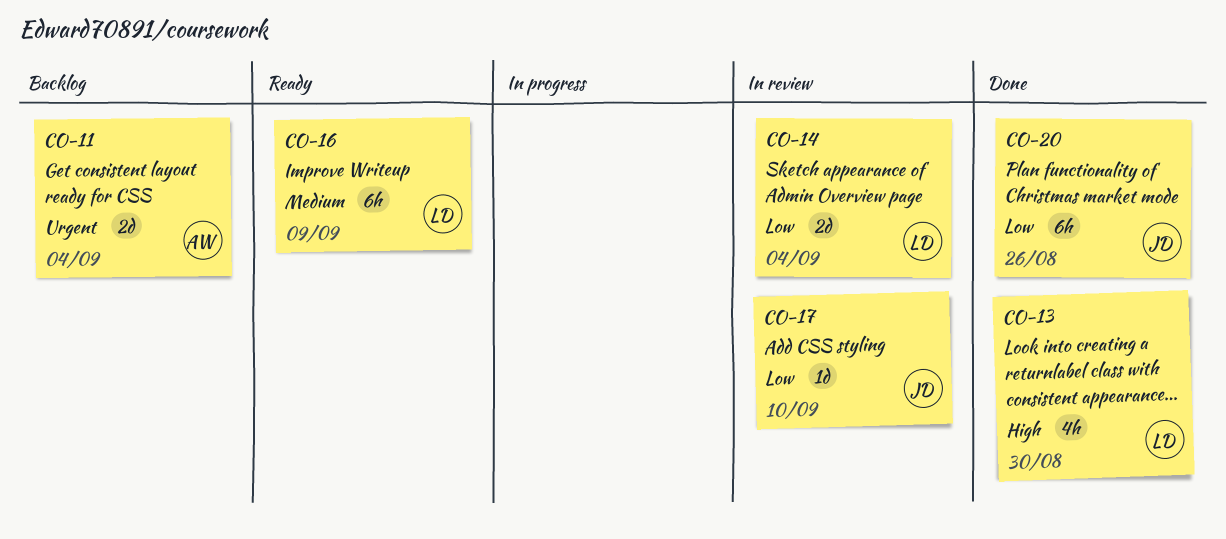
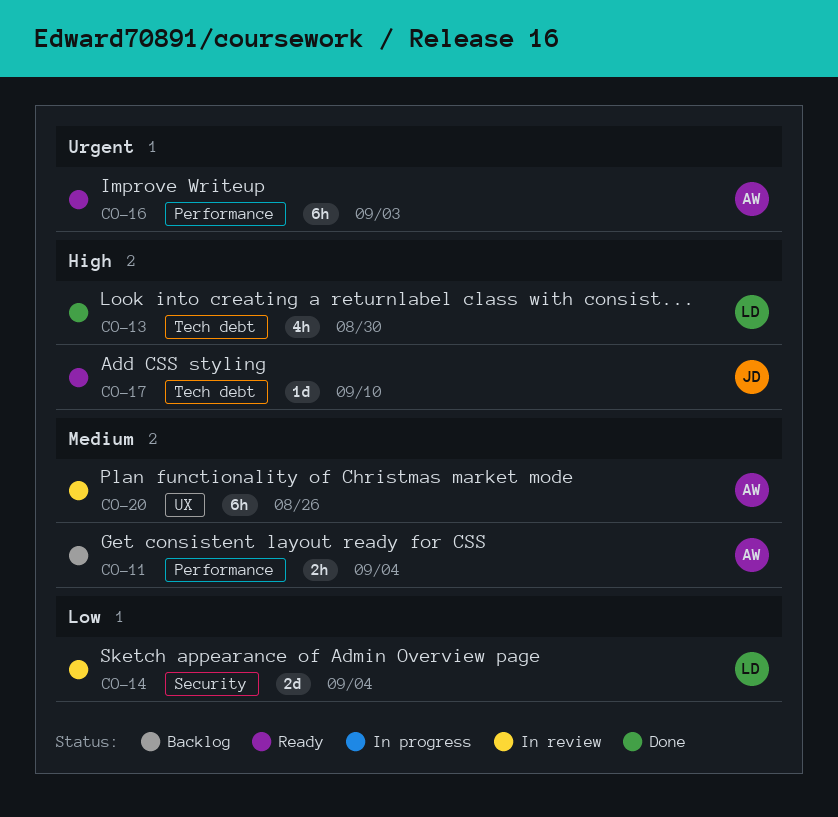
CO-11, priority: Urgent -> Medium
CO-11, estimate: 2d -> 2h
CO-16, owner: LD -> AW
CO-16, priority: Medium -> Urgent
CO-16, due: Sep 9 -> Sep 3
CO-17, status: In review -> Ready
CO-17, priority: Low -> High
CO-20, status: Done -> In review
CO-20, owner: JD -> AW
CO-20, priority: Low -> Medium

